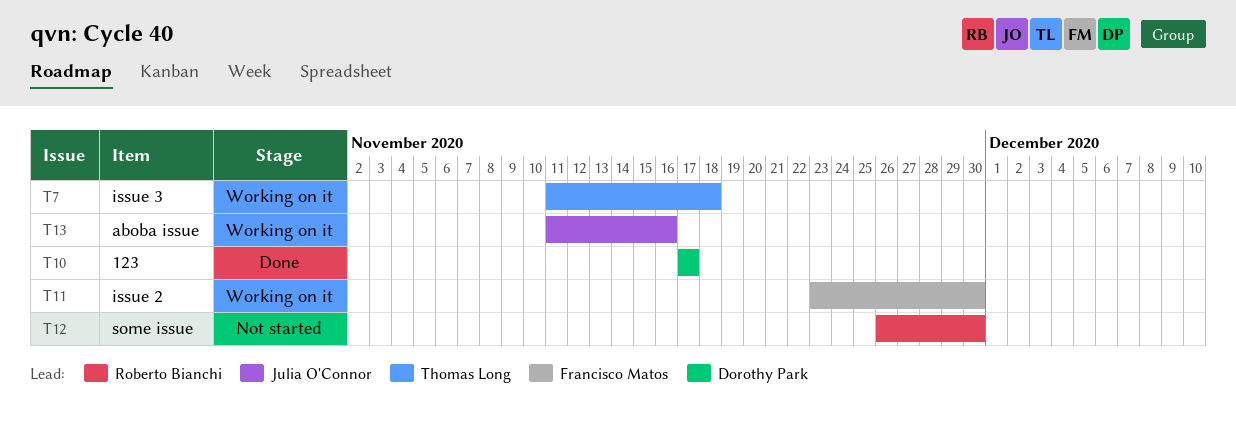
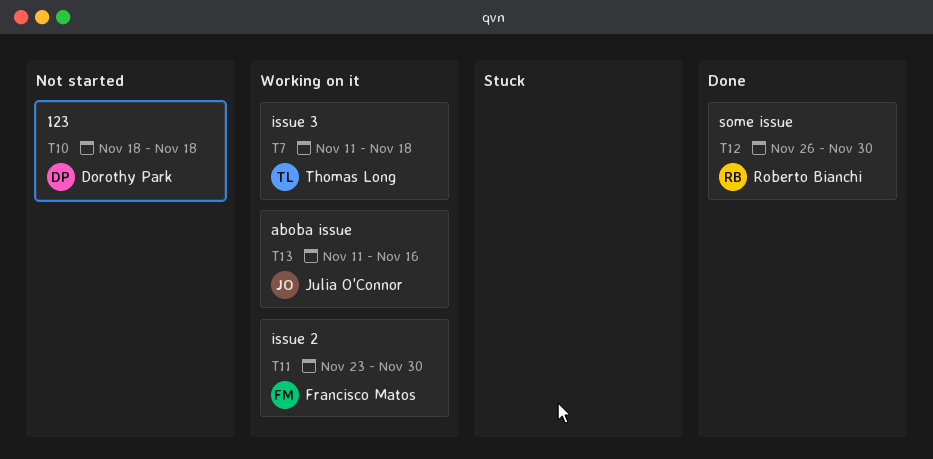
T10, status: Done -> Not started
T10, start: Nov 17 -> Nov 18
T10, due: Nov 17 -> Nov 18
T12, status: Not started -> Done

